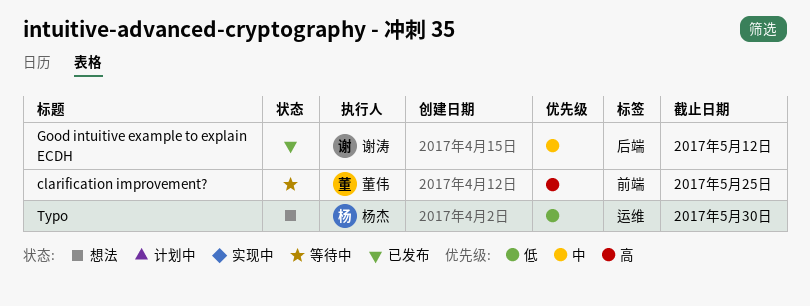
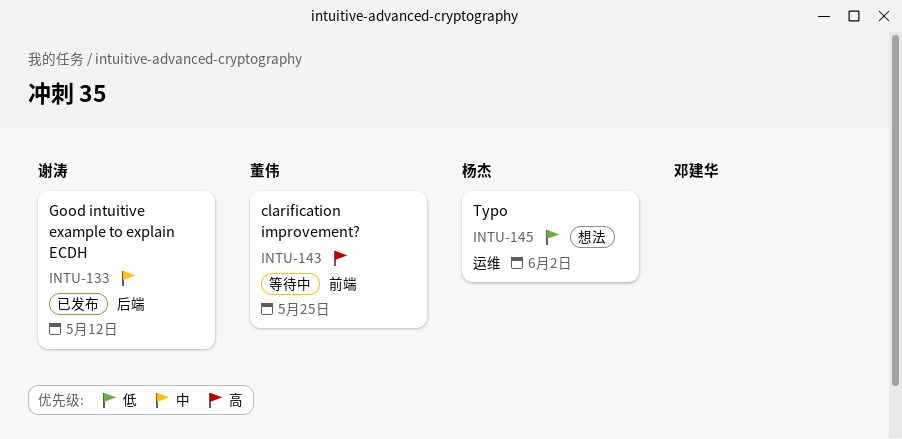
Typo, due: May 30 -> Jun 2

